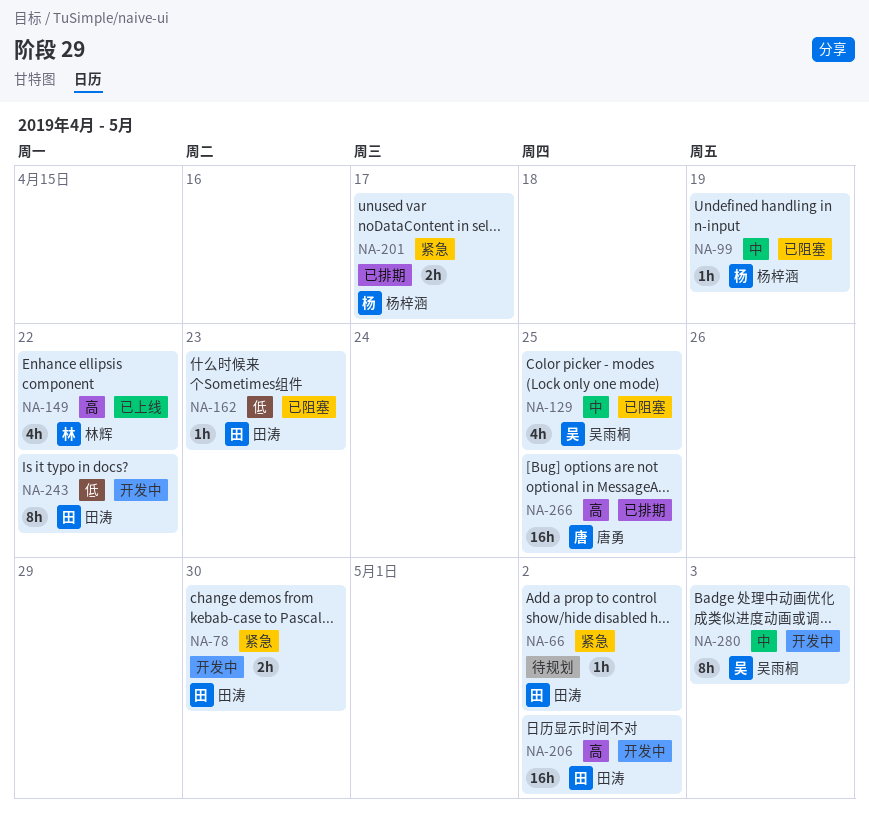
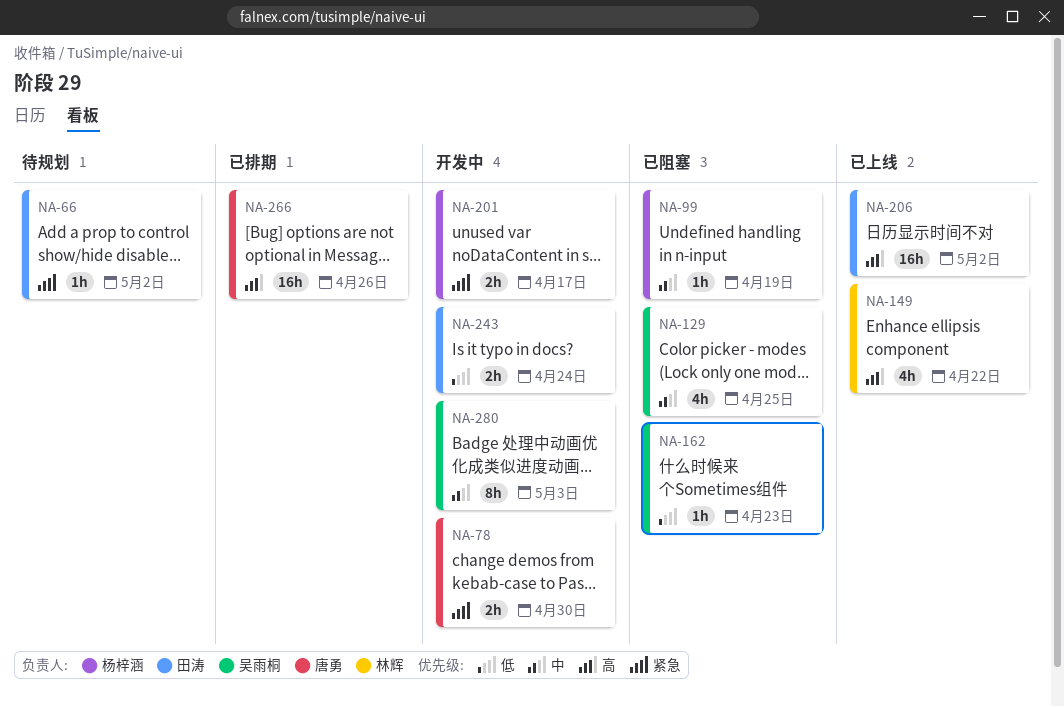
NA-78, owner: 田涛 -> 唐勇
NA-162, owner: 田涛 -> 吴雨桐
NA-201, status: 已排期 -> 开发中
NA-206, status: 开发中 -> 已上线
NA-243, estimate: 8h -> 2h
NA-243, due: Apr 22 -> Apr 24
NA-266, due: Apr 25 -> Apr 26

